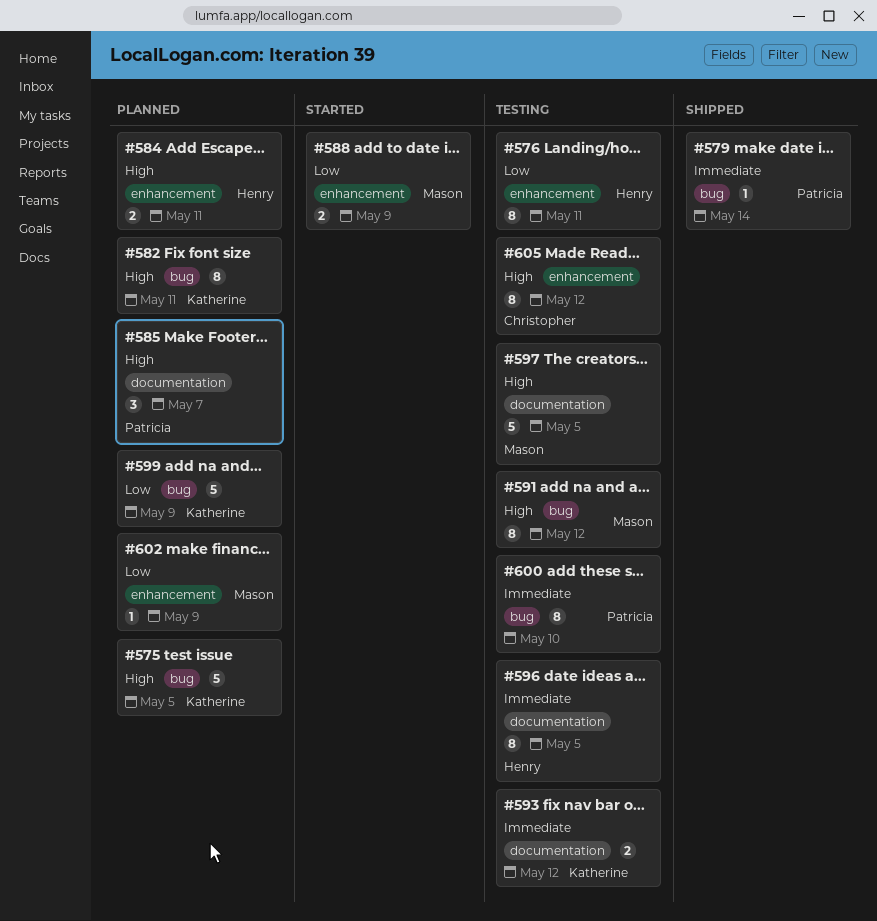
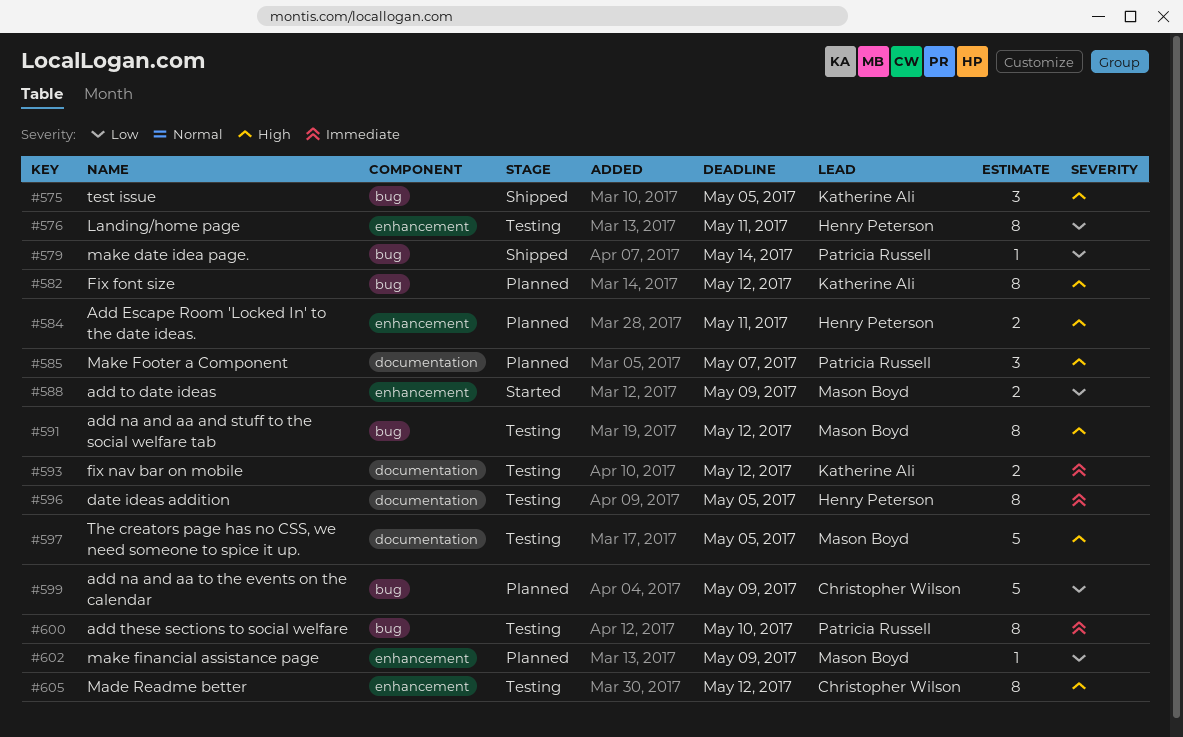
#575, status: Planned -> Shipped
#575, estimate: 5 -> 3
#579, priority: Immediate -> Low
#582, due: May 11 -> May 12
#599, owner: Katherine Ali -> Christopher Wilson

